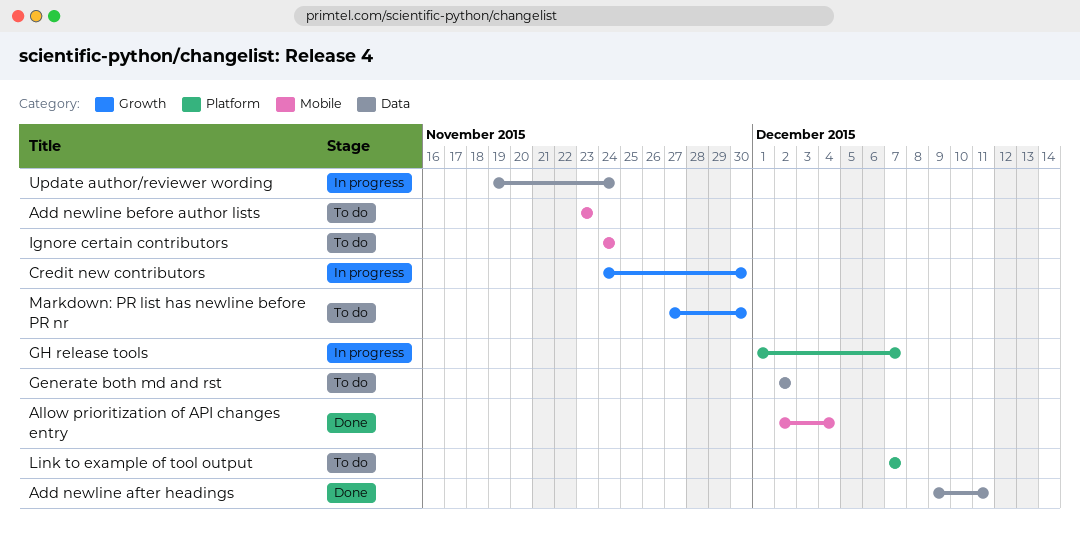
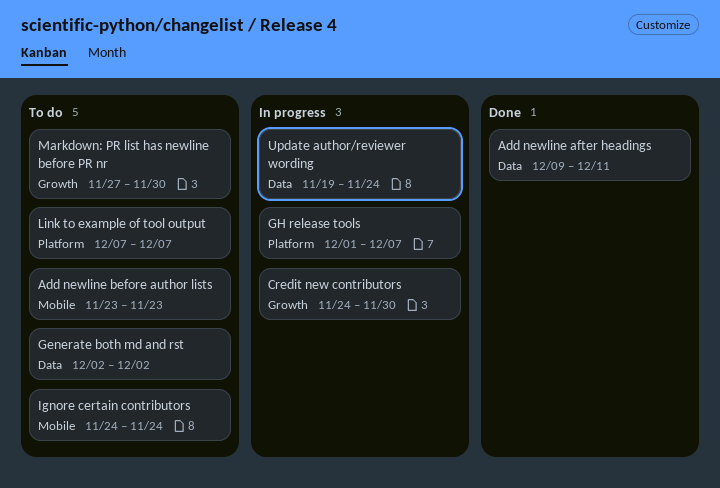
Allow prioritization of API changes entry: present -> none

